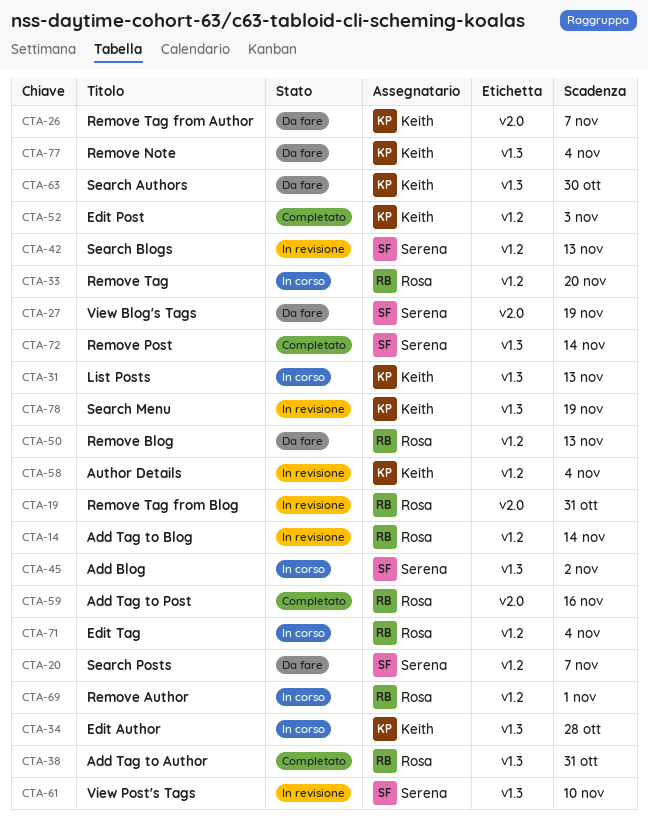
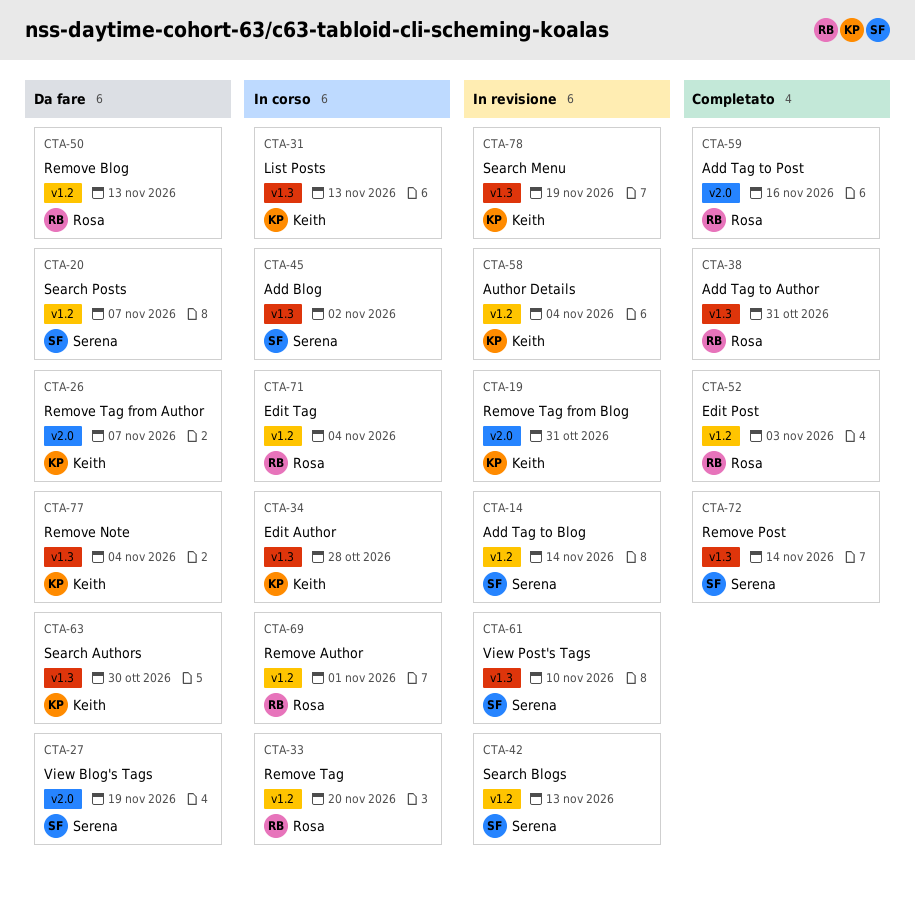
CTA-14, owner: Rosa -> Serena
CTA-19, owner: Rosa -> Keith
CTA-52, owner: Keith -> Rosa

